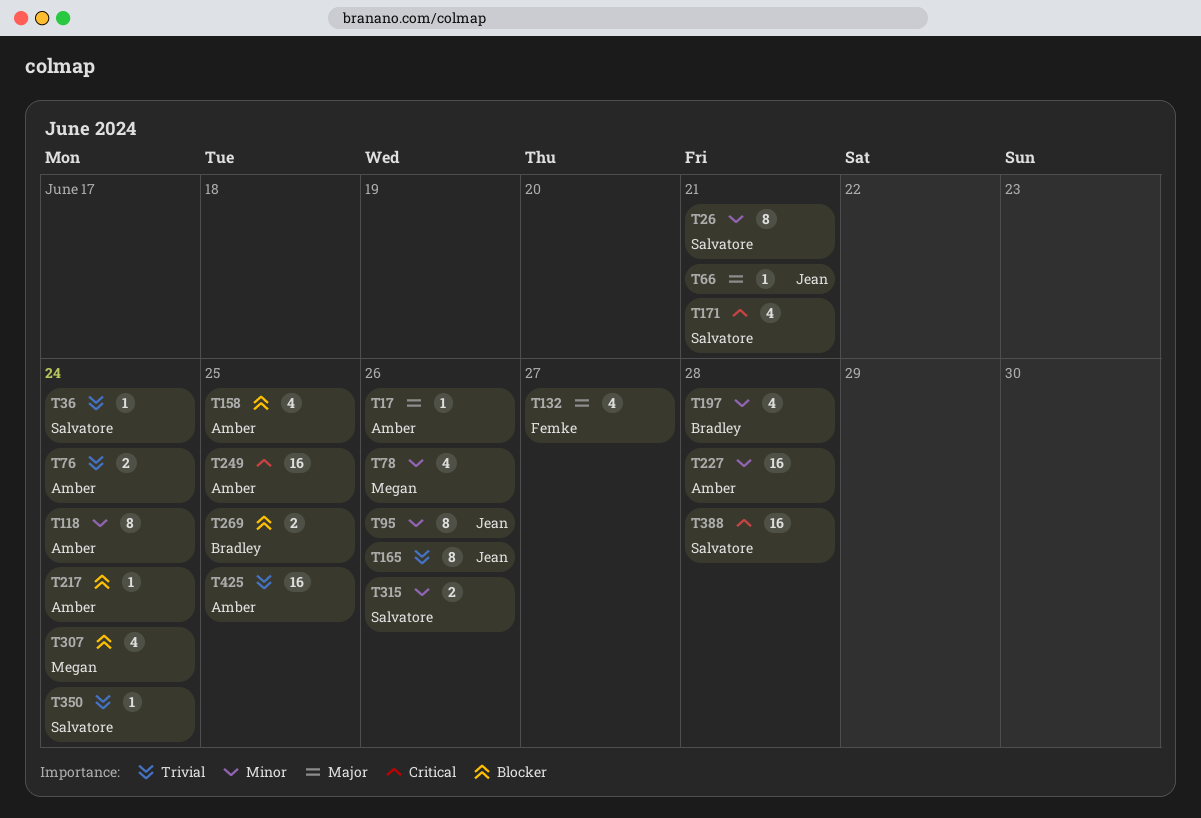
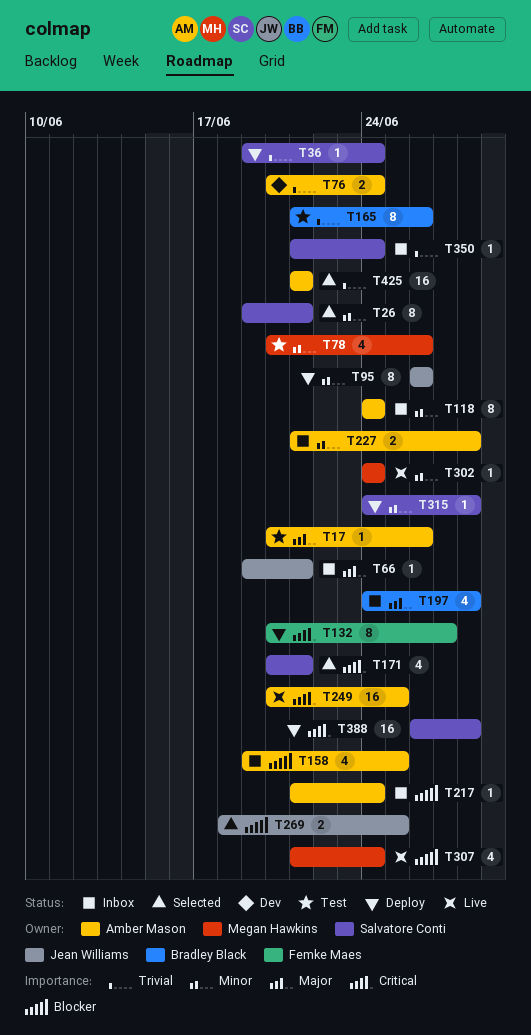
T132, priority: Major -> Critical
T132, estimate: 4 -> 8
T165, owner: Jean Williams -> Bradley Black
T197, priority: Minor -> Major
T227, estimate: 16 -> 2
T269, owner: Bradley Black -> Jean Williams
T302: none -> present
T315, estimate: 2 -> 1
T315, due: Jun 26 -> Jun 28
T425, due: Jun 25 -> Jun 21

